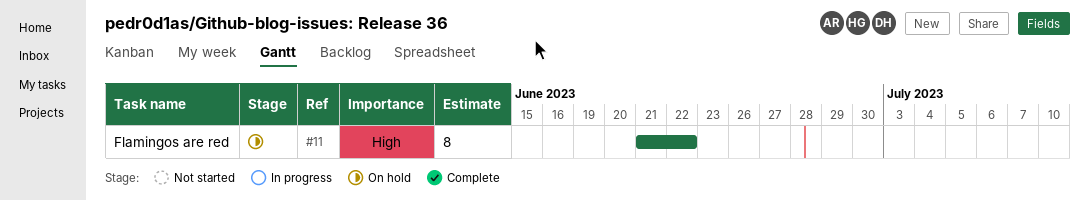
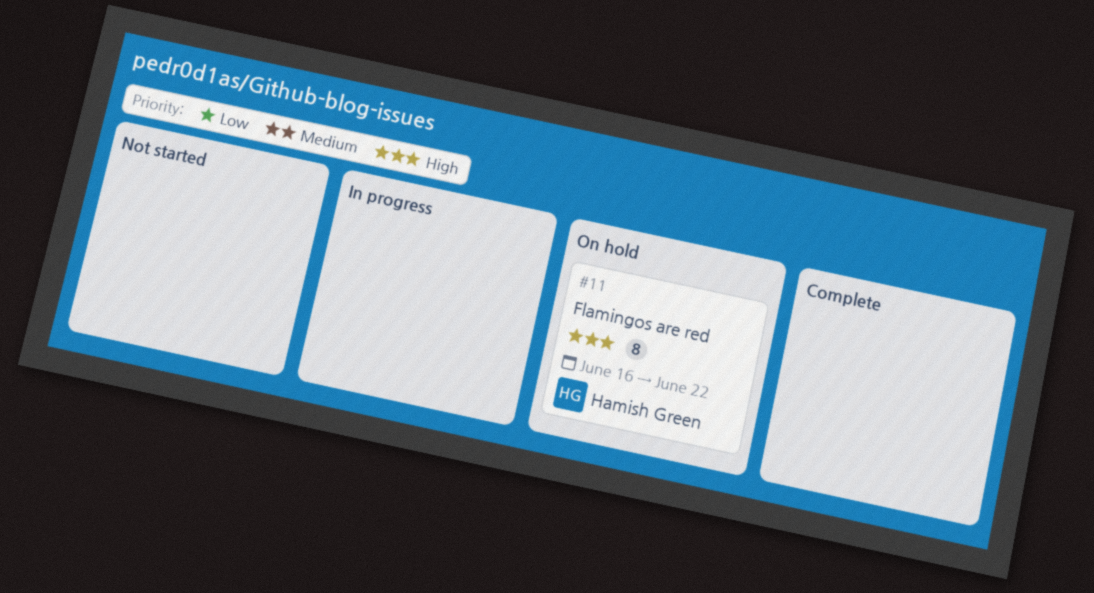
#11, start: Jun 21 -> Jun 16

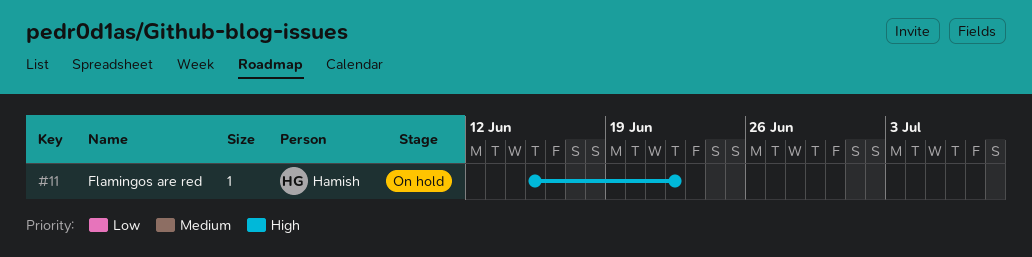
#11, estimate: 8 -> 1
#11, start: Jun 16 -> Jun 15

